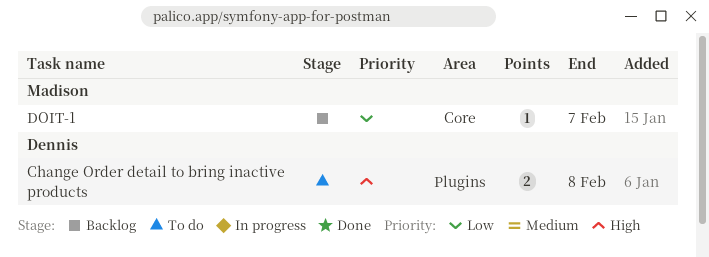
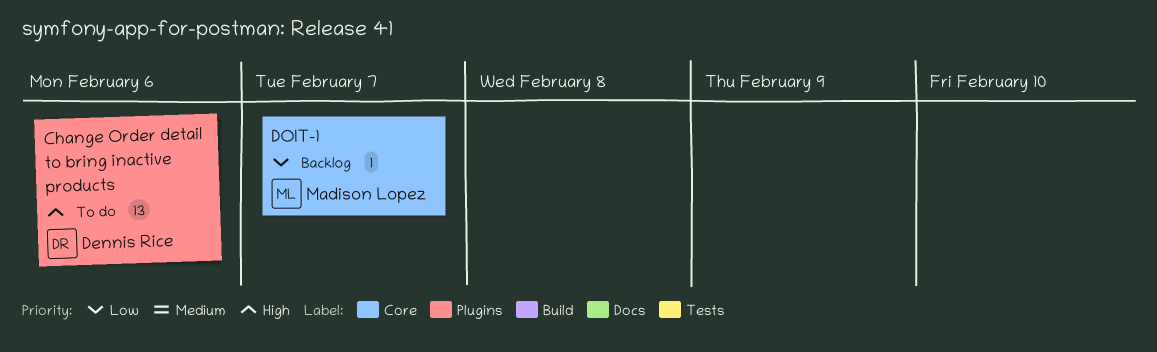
Change Order detail to bring inactive products, estimate: 2 -> 13
Change Order detail to bring inactive products, due: Feb 8 -> Feb 6

